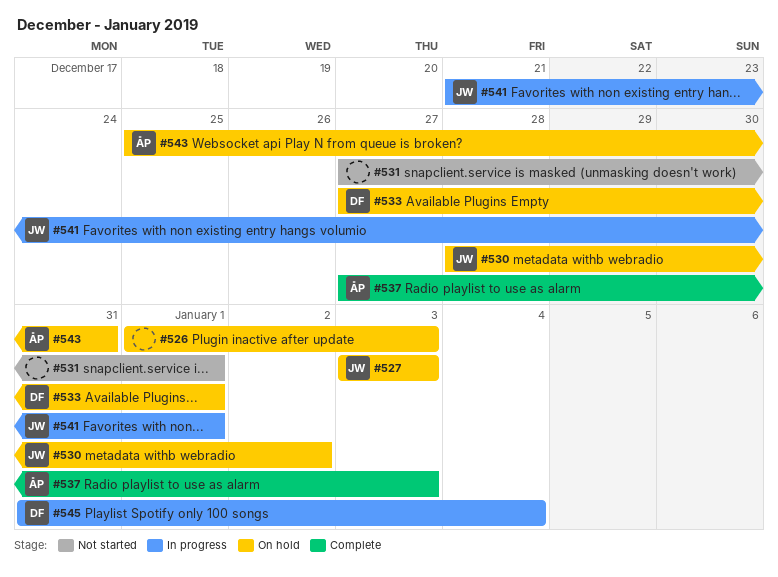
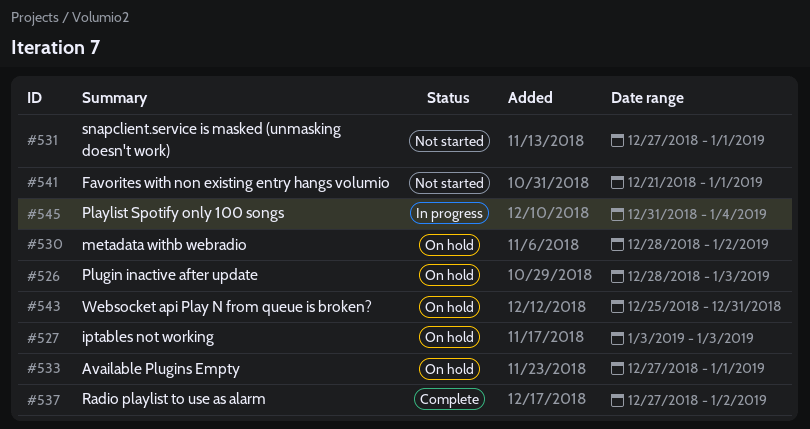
#526, start: Jan 1 -> Dec 28
#537, due: Jan 3 -> Jan 2
#541, status: In progress -> Not started

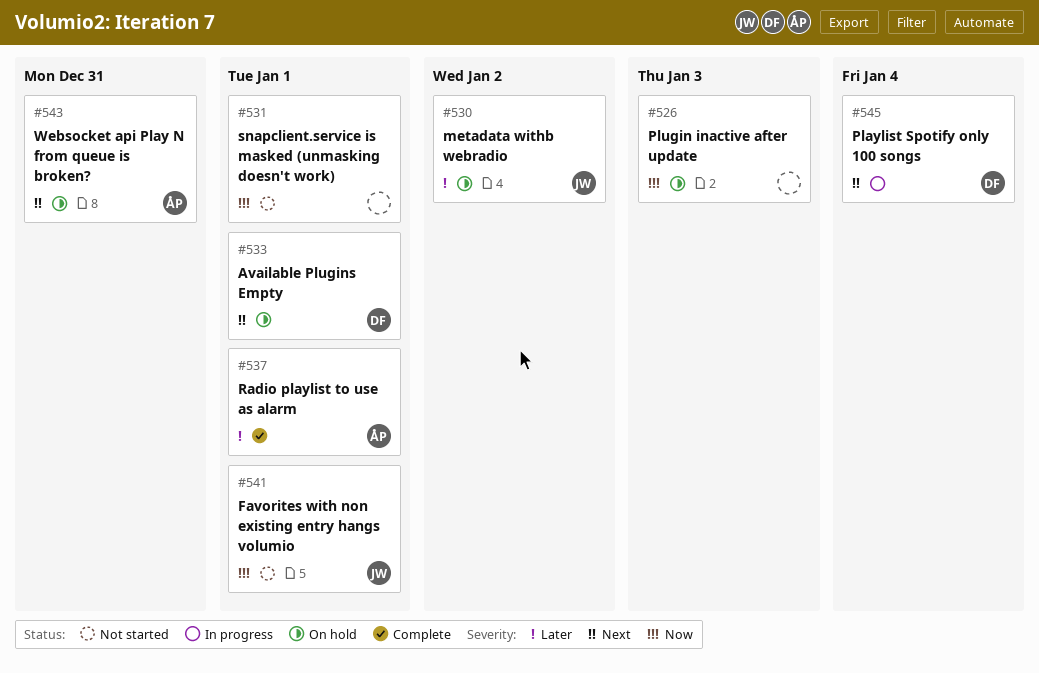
#527: present -> none
#537, due: Jan 2 -> Jan 1

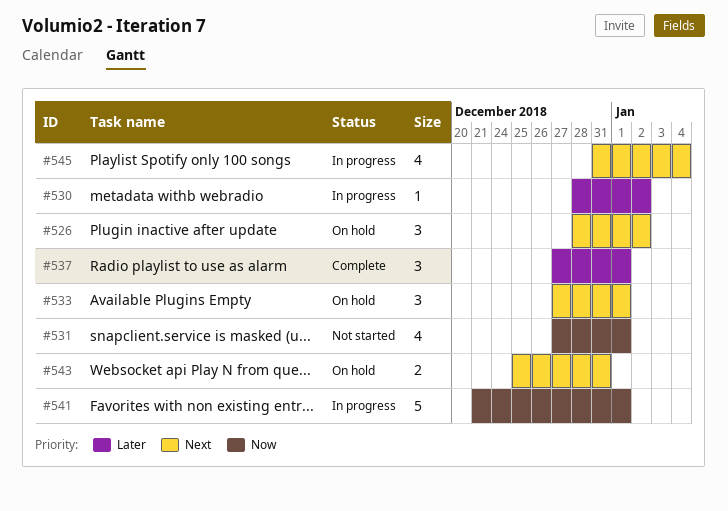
#526, priority: Now -> Next
#526, due: Jan 3 -> Jan 2
#530, status: On hold -> In progress
#541, status: Not started -> In progress

